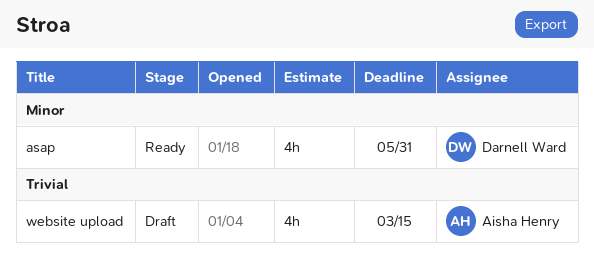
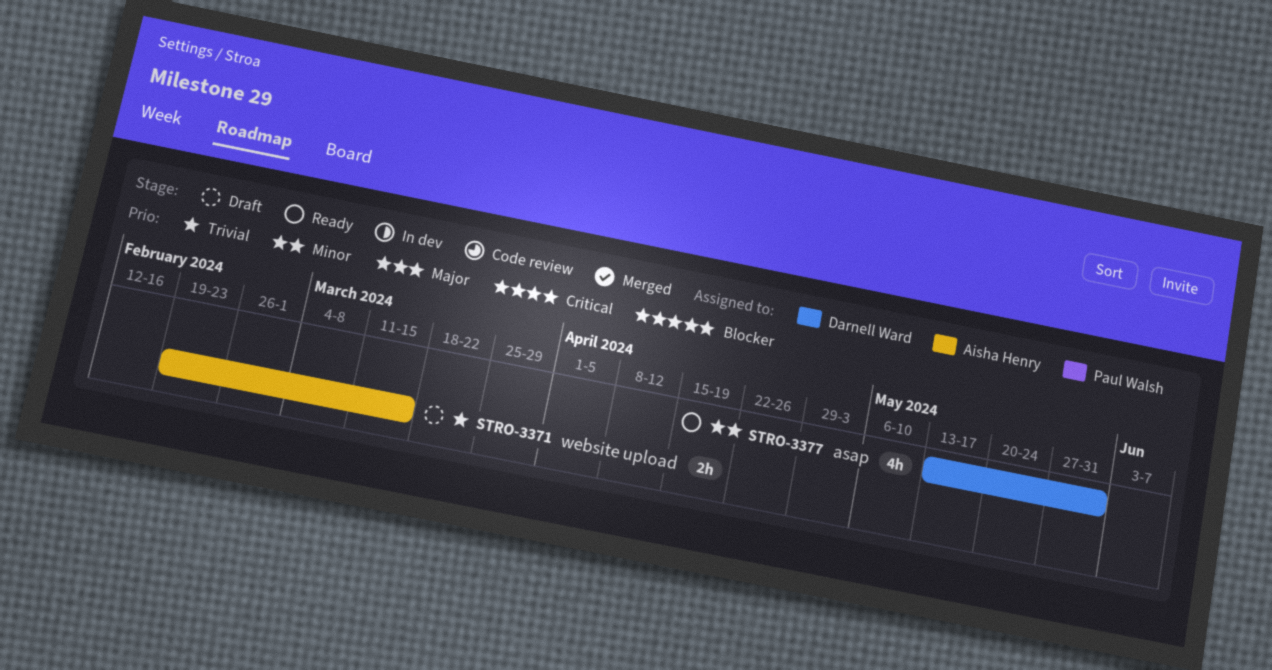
website upload, estimate: 4h -> 2h

